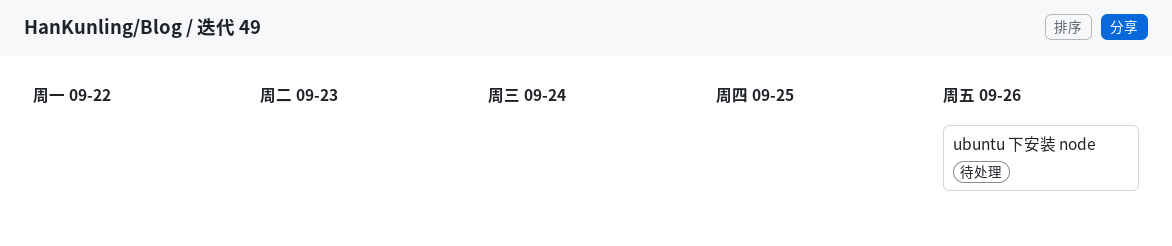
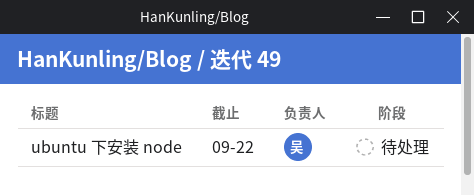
ubuntu 下安装 node, due: Sep 26 -> Sep 22

